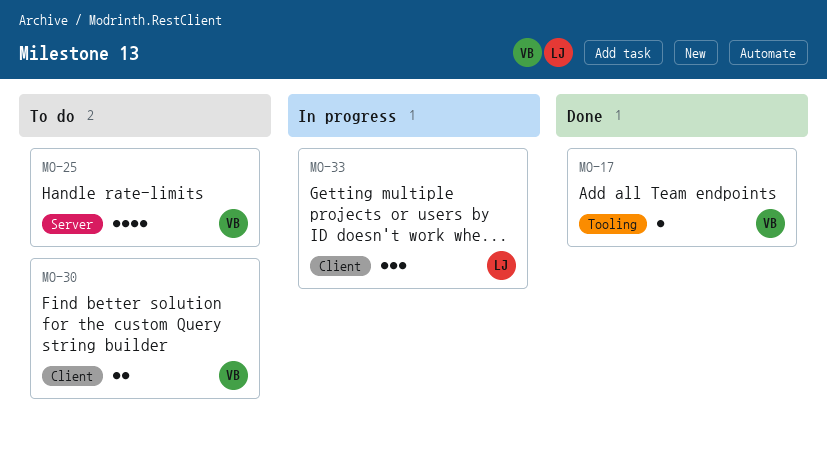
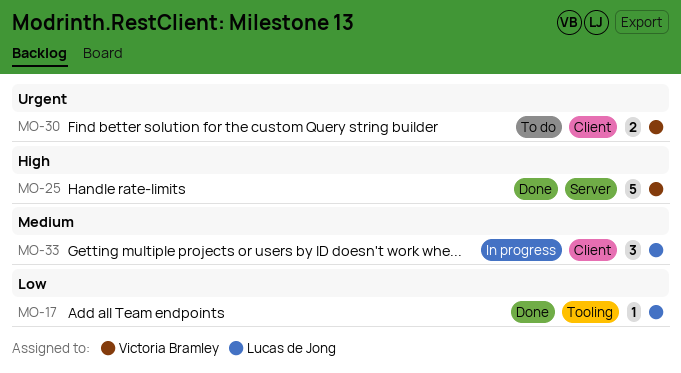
MO-17, owner: Victoria Bramley -> Lucas de Jong
MO-25, status: To do -> Done
MO-25, estimate: 4 -> 5

